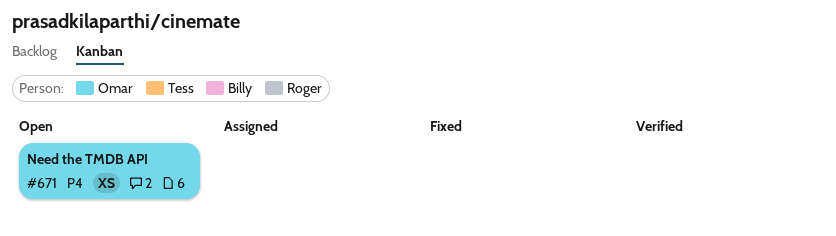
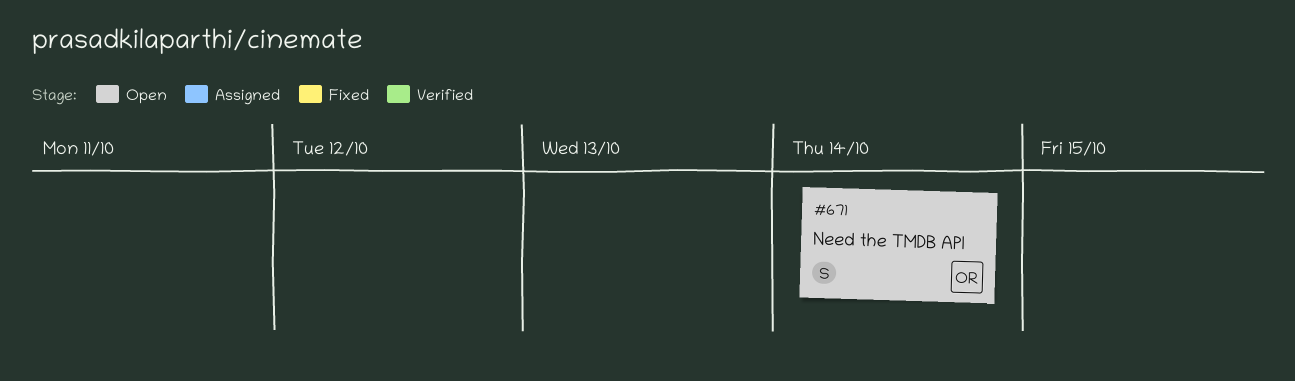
#671, estimate: XS -> S

